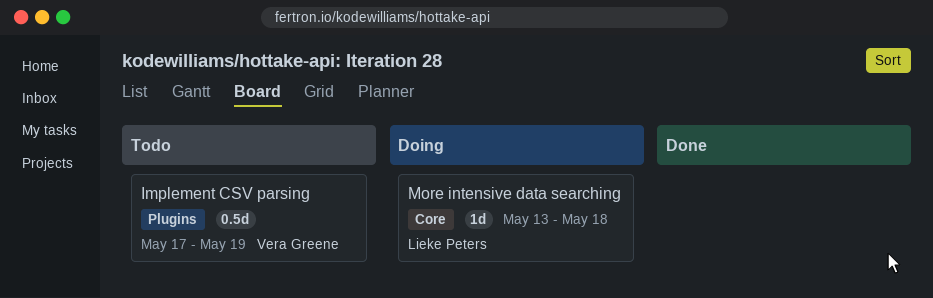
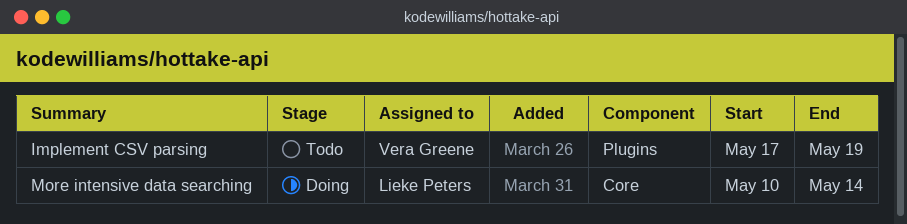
More intensive data searching, start: May 13 -> May 10
More intensive data searching, due: May 18 -> May 14

